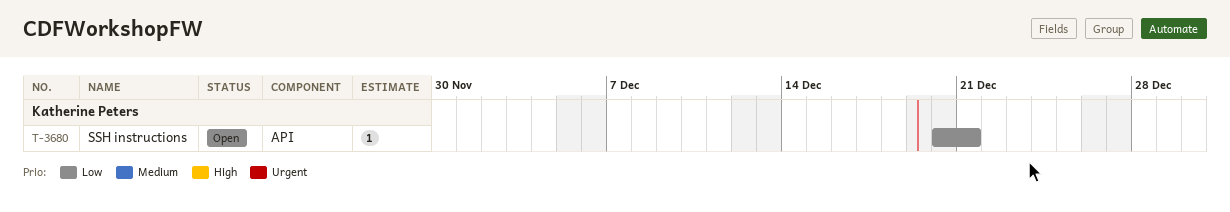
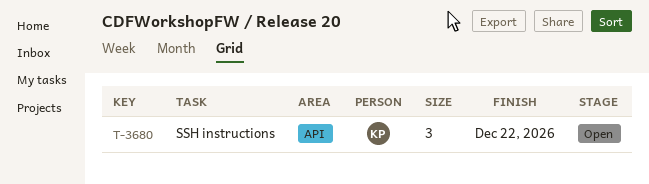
T-3680, estimate: 1 -> 3
T-3680, due: Dec 21 -> Dec 22

